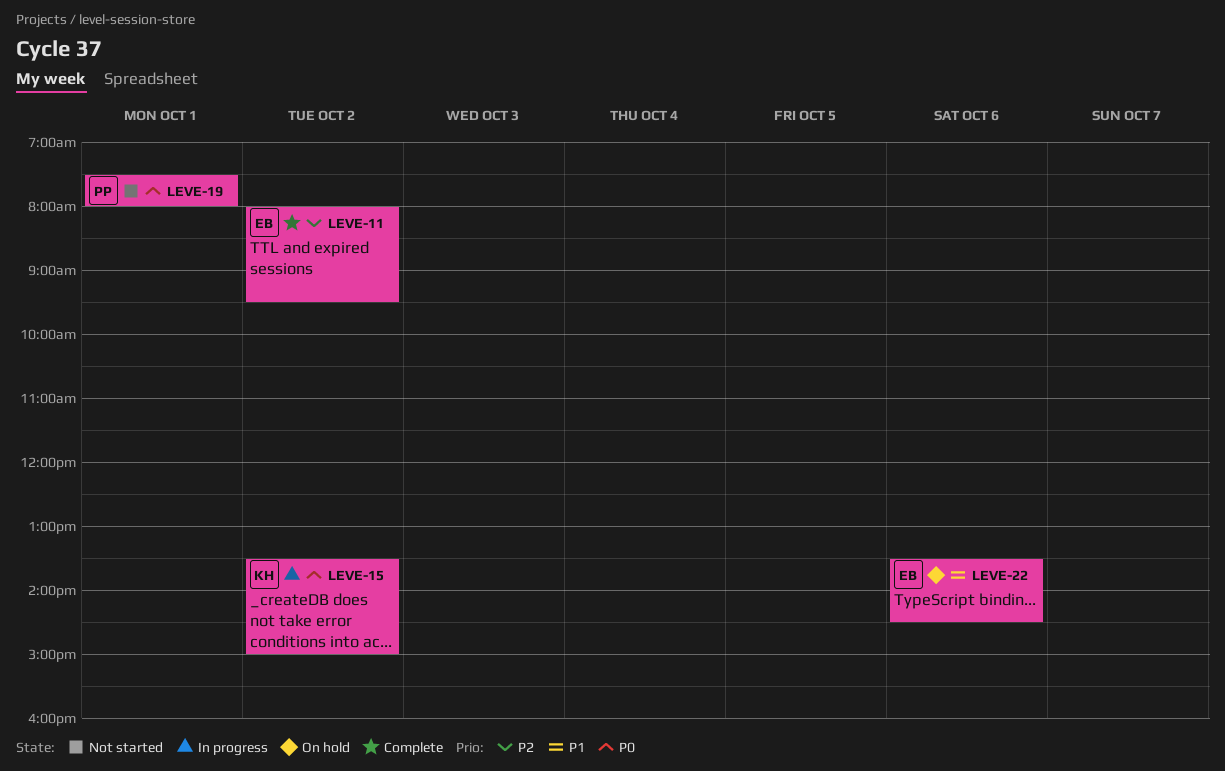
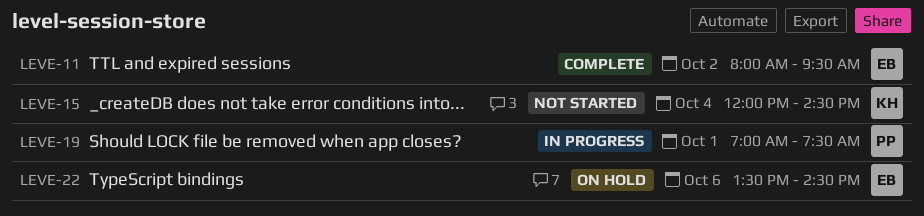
LEVE-15, status: In progress -> Not started
LEVE-15, day: Oct 2 -> Oct 4
LEVE-15, begins: 13:30 -> 12:00
LEVE-15, ends: 15:00 -> 14:30
LEVE-19, status: Not started -> In progress
LEVE-19, begins: 07:30 -> 07:00
LEVE-19, ends: 08:00 -> 07:30

